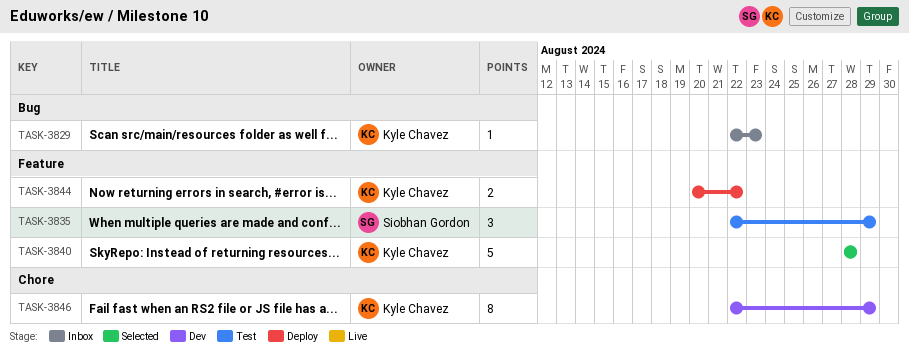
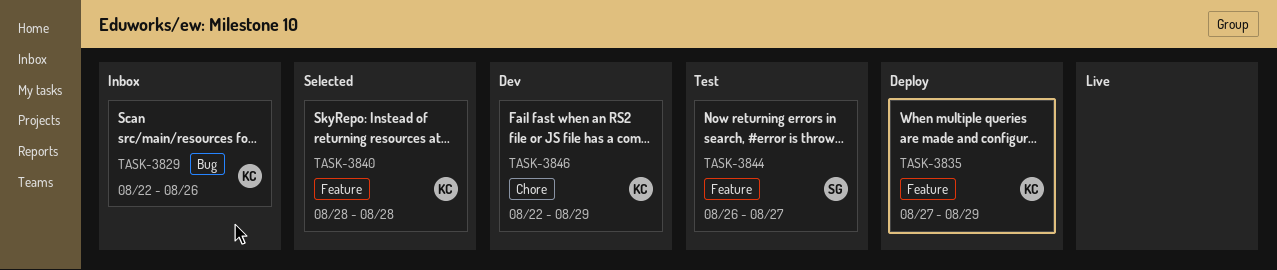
TASK-3829, due: Aug 23 -> Aug 26
TASK-3835, status: Test -> Deploy
TASK-3835, owner: Siobhan Gordon -> Kyle Chavez
TASK-3835, start: Aug 22 -> Aug 27
TASK-3844, status: Deploy -> Test
TASK-3844, owner: Kyle Chavez -> Siobhan Gordon
TASK-3844, start: Aug 20 -> Aug 26
TASK-3844, due: Aug 22 -> Aug 27

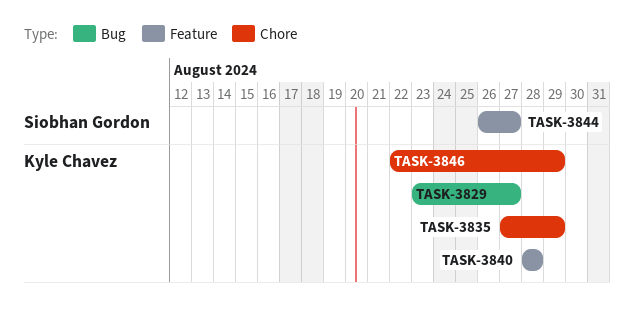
TASK-3829, start: Aug 22 -> Aug 23
TASK-3829, due: Aug 26 -> Aug 27
TASK-3835, label: Feature -> Chore

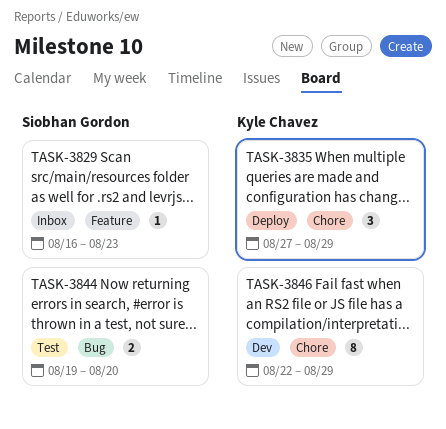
TASK-3829, owner: Kyle Chavez -> Siobhan Gordon
TASK-3829, label: Bug -> Feature
TASK-3829, start: Aug 23 -> Aug 16
TASK-3829, due: Aug 27 -> Aug 23
TASK-3840: present -> none
TASK-3844, label: Feature -> Bug
TASK-3844, start: Aug 26 -> Aug 19
TASK-3844, due: Aug 27 -> Aug 20

